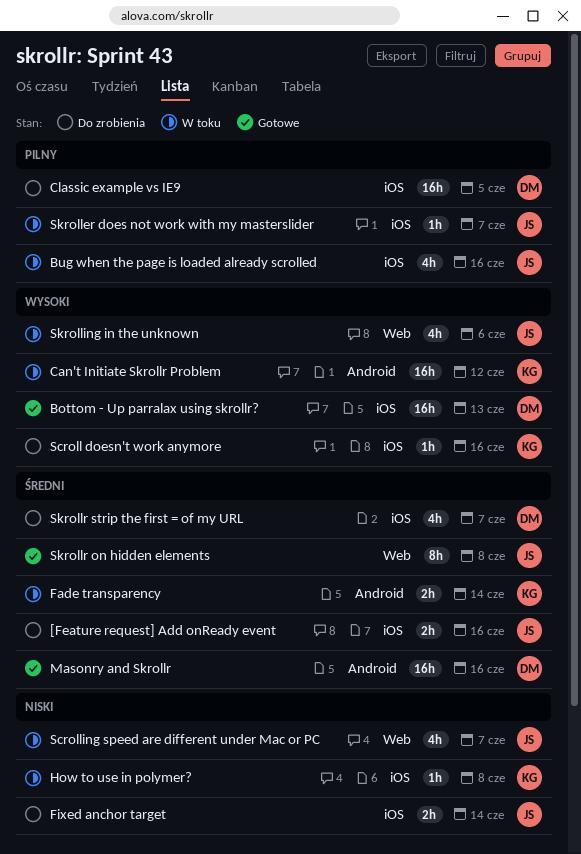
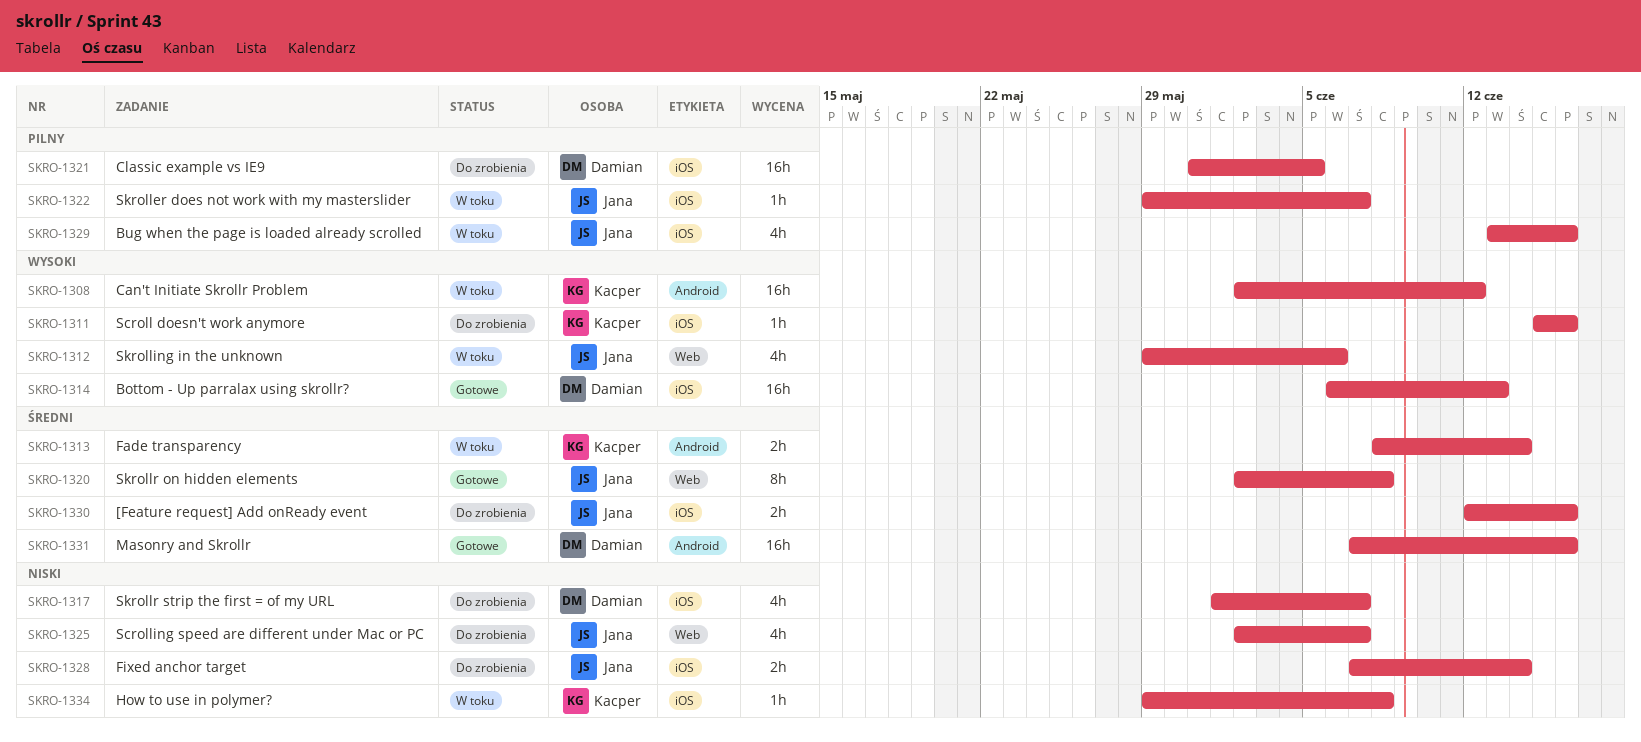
Scrolling speed are different under Mac or PC, status: W toku -> Do zrobienia
Skrollr strip the first = of my URL, priority: Średni -> Niski

